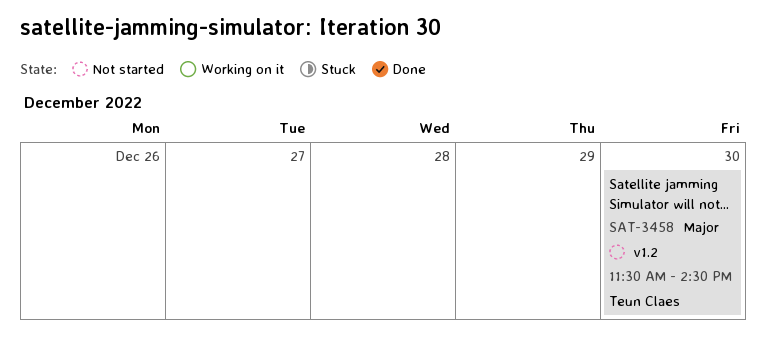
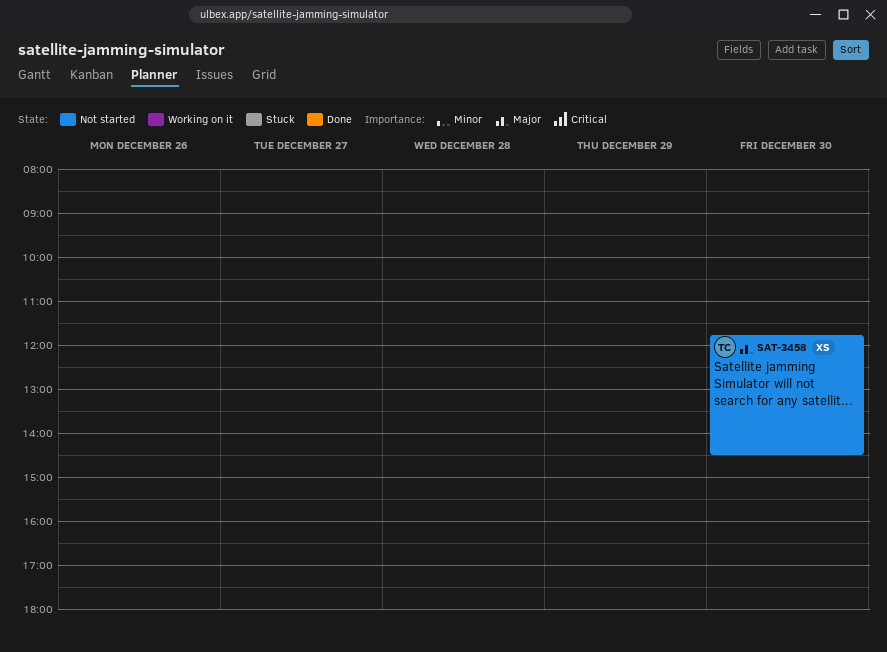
SAT-3458, begins: 11:30 -> 11:45

